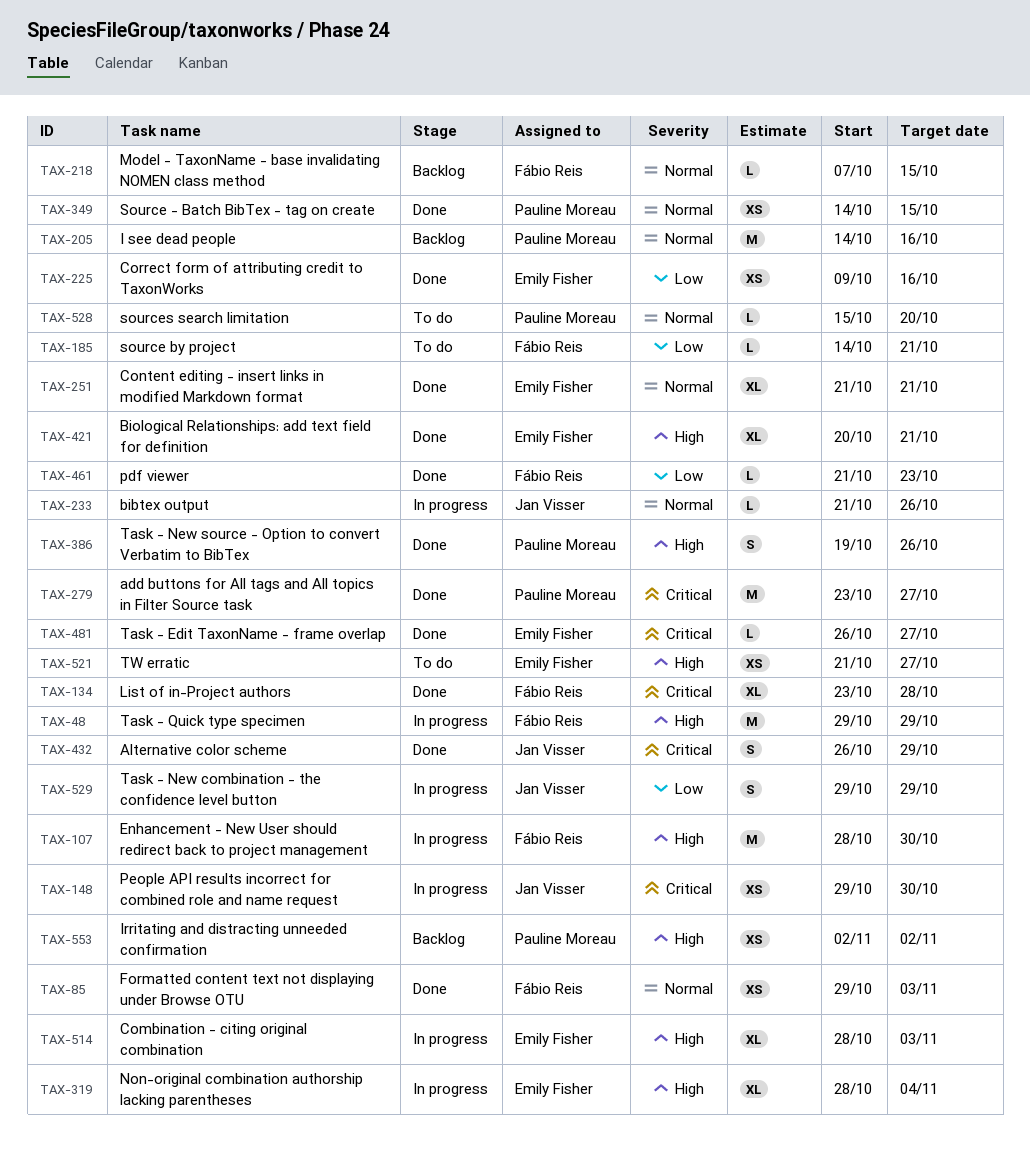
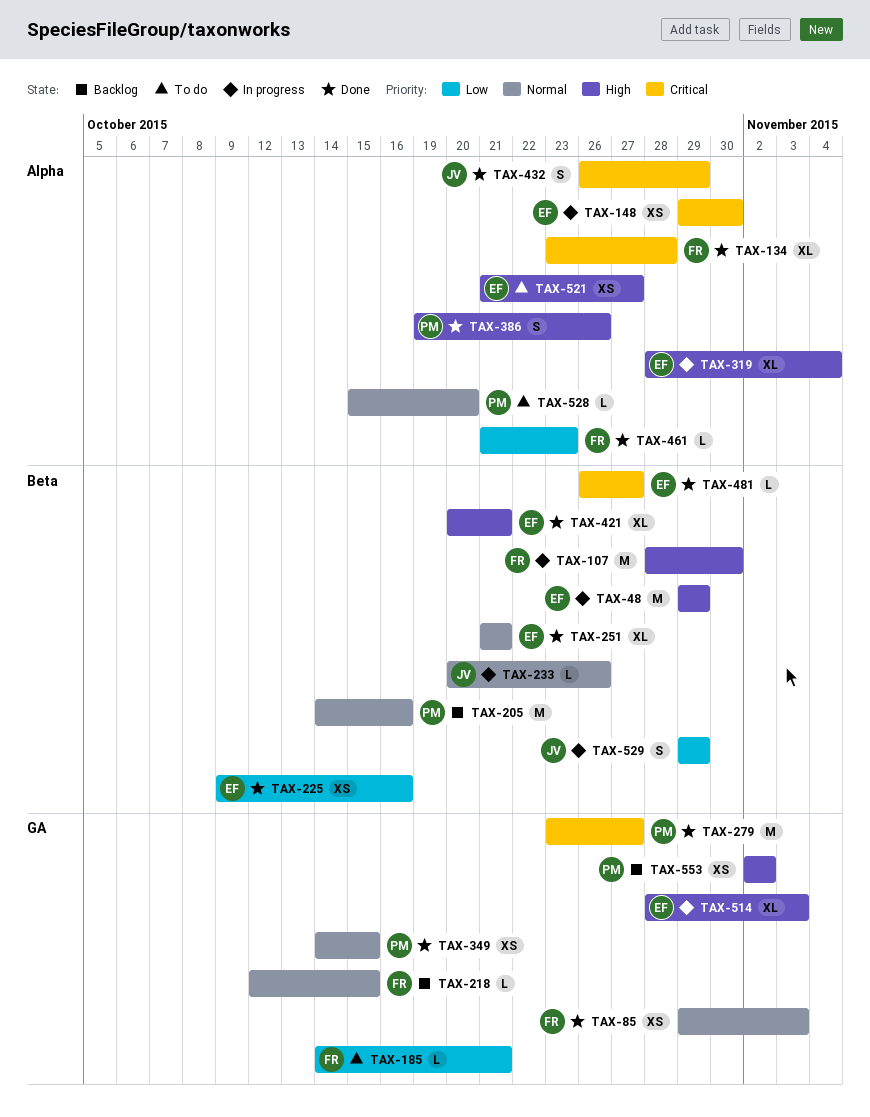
TAX-48, owner: Fábio Reis -> Emily Fisher
TAX-148, owner: Jan Visser -> Emily Fisher
TAX-218, start: Oct 7 -> Oct 12
TAX-233, start: Oct 21 -> Oct 20

